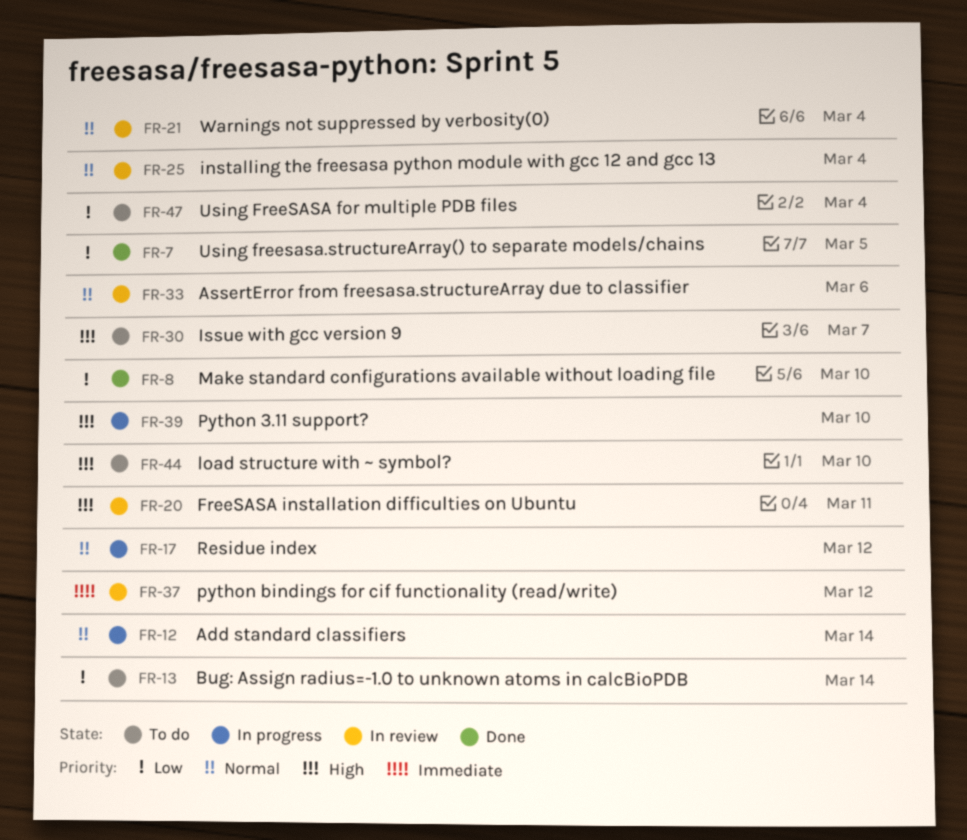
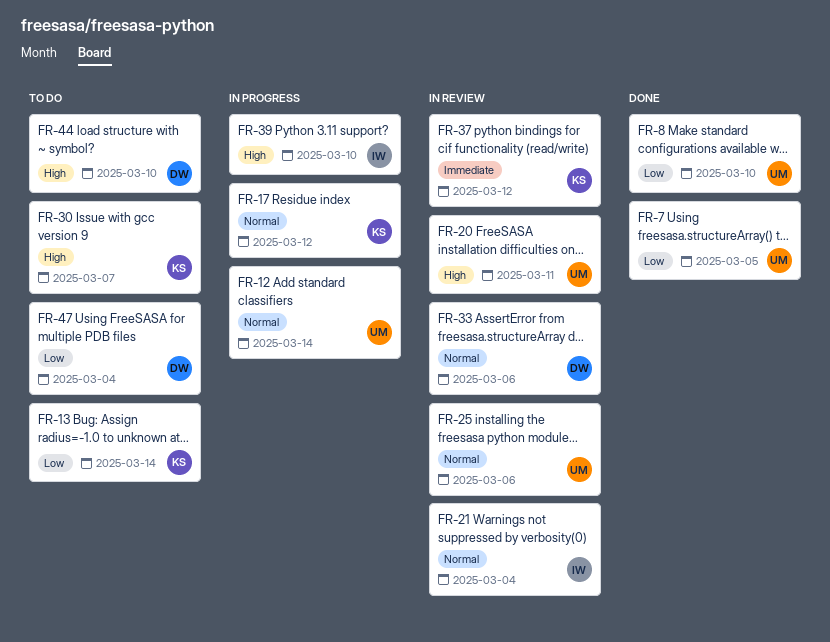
FR-25, due: Mar 4 -> Mar 6

